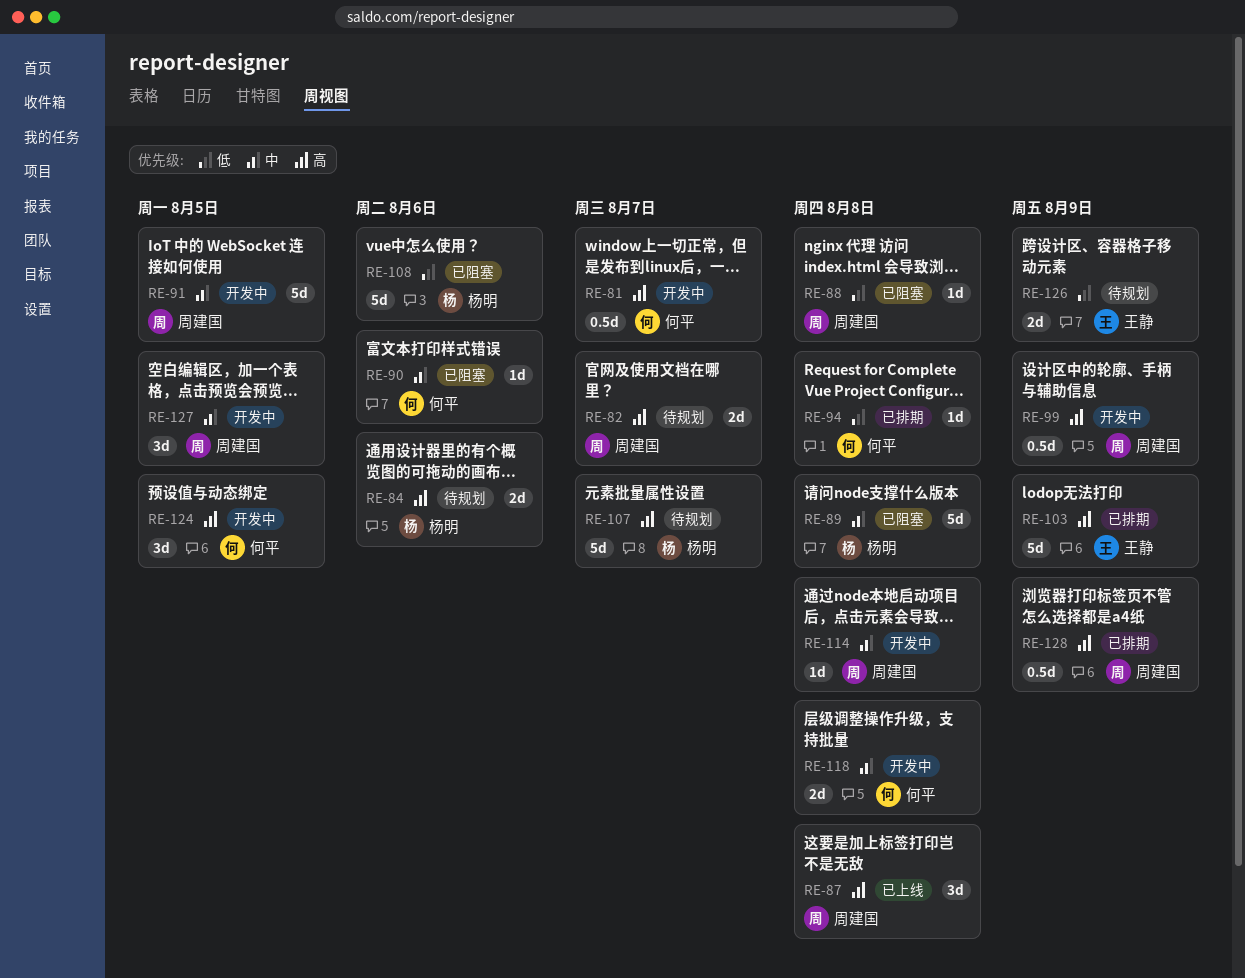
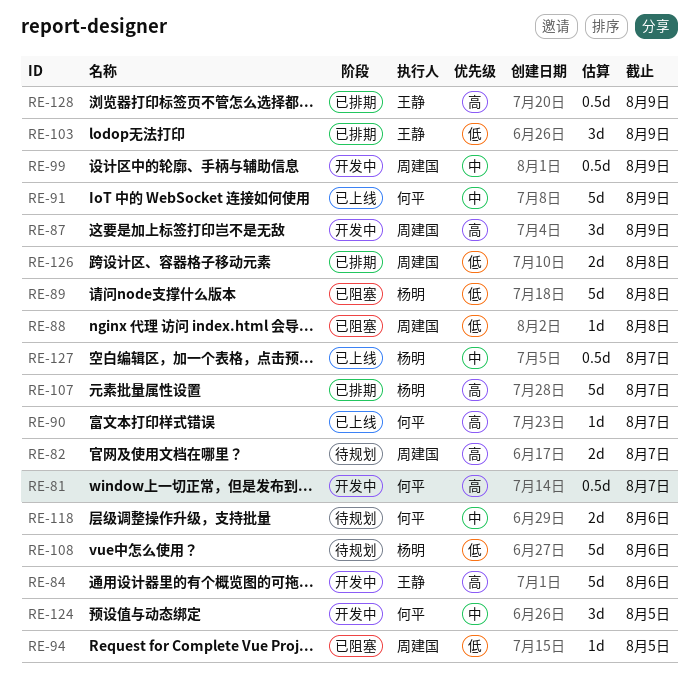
RE-84, status: 待规划 -> 开发中
RE-84, owner: 杨明 -> 王静
RE-84, estimate: 2d -> 5d
RE-87, status: 已上线 -> 开发中
RE-87, due: Aug 8 -> Aug 9
RE-89, priority: 中 -> 低
RE-90, status: 已阻塞 -> 已上线
RE-90, priority: 中 -> 高
RE-90, due: Aug 6 -> Aug 7
RE-91, status: 开发中 -> 已上线
RE-91, owner: 周建国 -> 何平
RE-91, due: Aug 5 -> Aug 9
RE-94, status: 已排期 -> 已阻塞
RE-94, owner: 何平 -> 周建国
RE-94, due: Aug 8 -> Aug 5
RE-99, priority: 高 -> 中
RE-103, priority: 高 -> 低
RE-103, estimate: 5d -> 3d
RE-107, status: 待规划 -> 已排期
RE-108, status: 已阻塞 -> 待规划
RE-114: present -> none
RE-118, status: 开发中 -> 待规划
RE-118, due: Aug 8 -> Aug 6
RE-124, priority: 高 -> 中
RE-126, status: 待规划 -> 已排期
RE-126, owner: 王静 -> 周建国
RE-126, due: Aug 9 -> Aug 8
RE-127, status: 开发中 -> 已上线
RE-127, owner: 周建国 -> 杨明
RE-127, estimate: 3d -> 0.5d
RE-127, due: Aug 5 -> Aug 7
RE-128, owner: 周建国 -> 王静

